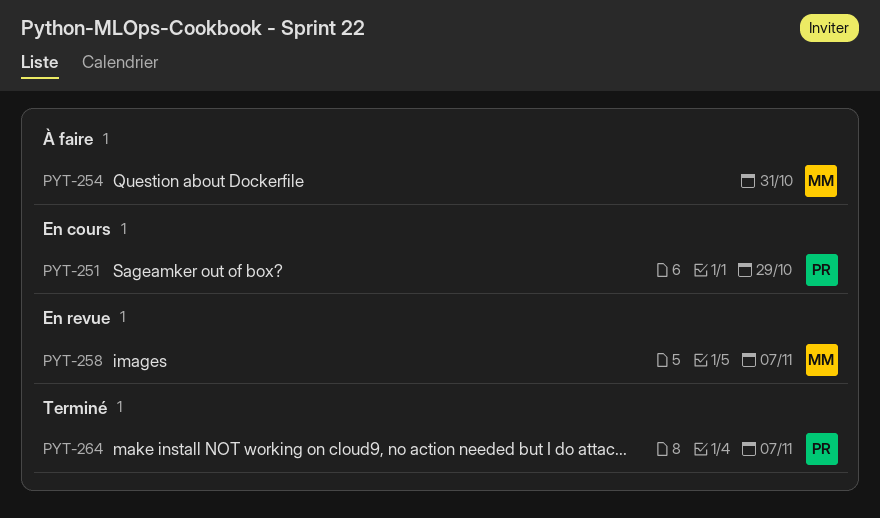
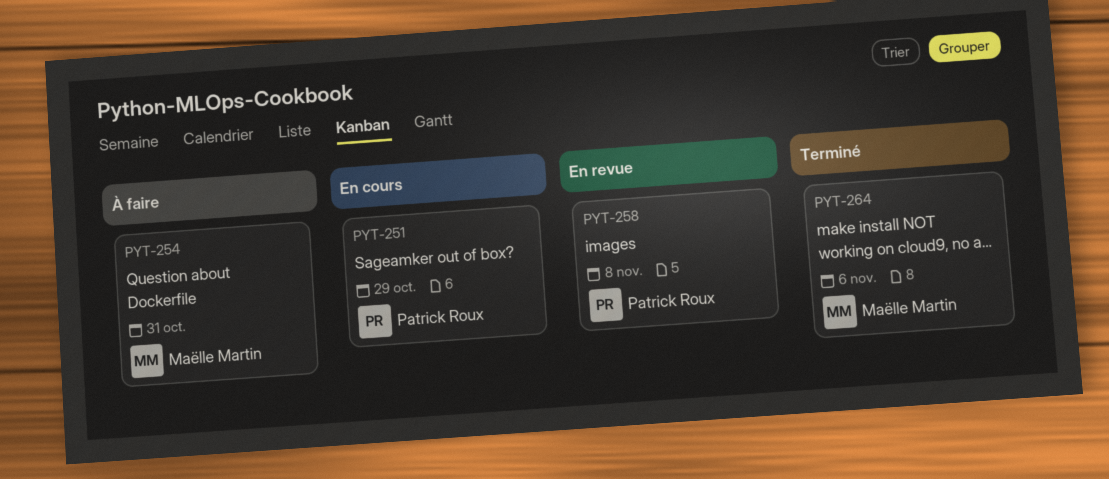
PYT-258, owner: Maëlle Martin -> Patrick Roux
PYT-258, due: Nov 7 -> Nov 8
PYT-264, owner: Patrick Roux -> Maëlle Martin
PYT-264, due: Nov 7 -> Nov 6

